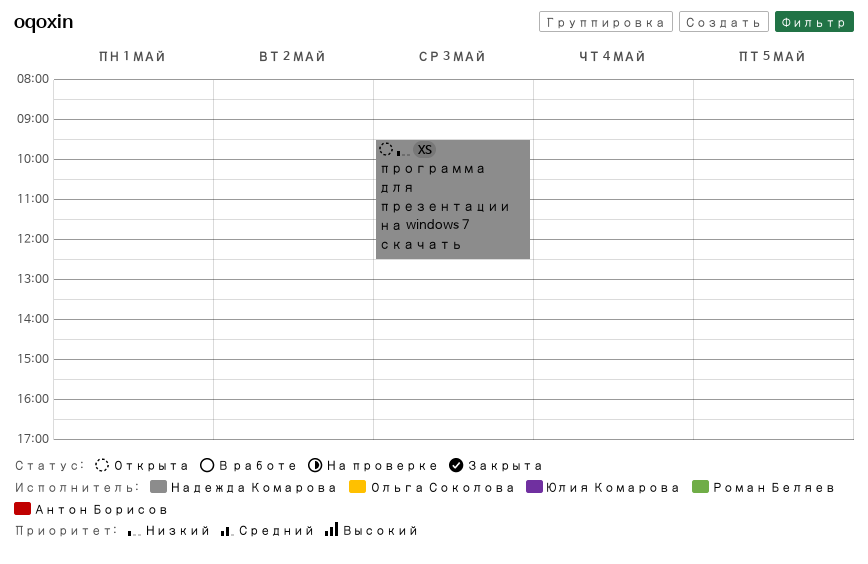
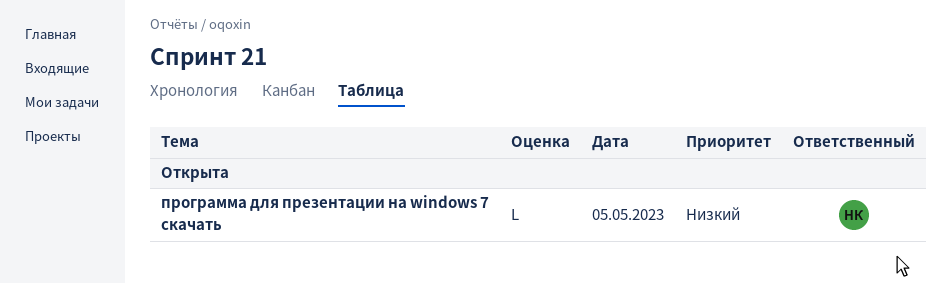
программа для презентации на windows 7 скачать, estimate: XS -> L
программа для презентации на windows 7 скачать, day: May 3 -> May 5

